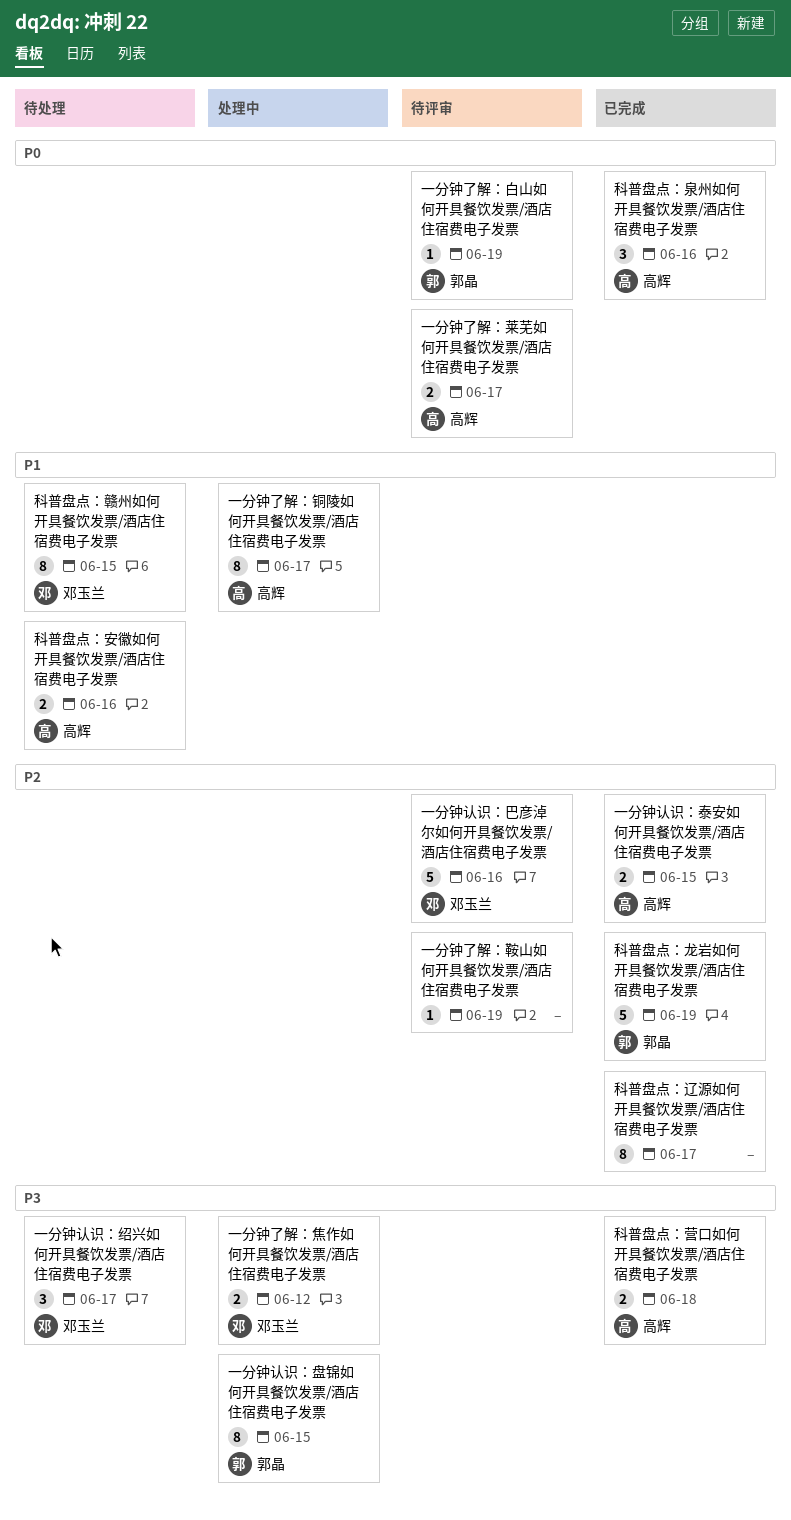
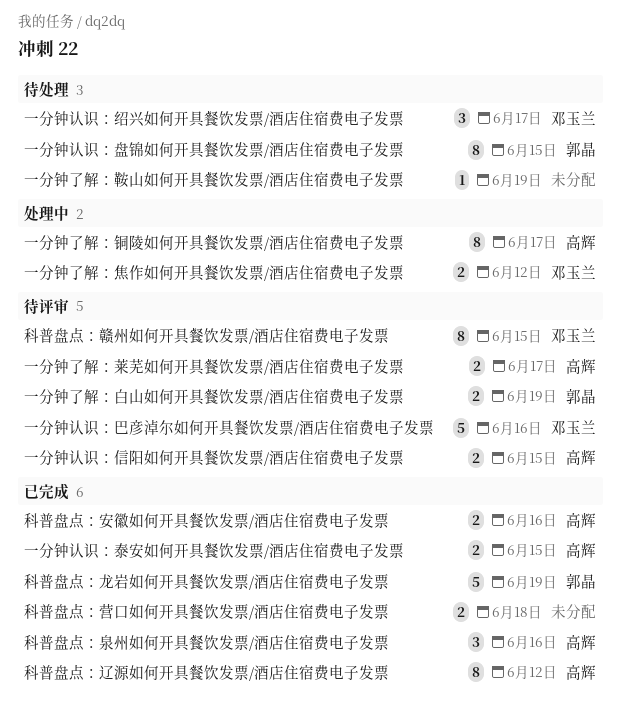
一分钟了解：白山如何开具餐饮发票/酒店住宿费电子发票, estimate: 1 -> 2
一分钟了解：鞍山如何开具餐饮发票/酒店住宿费电子发票, status: 待评审 -> 待处理
一分钟认识：信阳如何开具餐饮发票/酒店住宿费电子发票: none -> present
一分钟认识：盘锦如何开具餐饮发票/酒店住宿费电子发票, status: 处理中 -> 待处理
科普盘点：安徽如何开具餐饮发票/酒店住宿费电子发票, status: 待处理 -> 已完成
科普盘点：营口如何开具餐饮发票/酒店住宿费电子发票, owner: 高辉 -> none
科普盘点：赣州如何开具餐饮发票/酒店住宿费电子发票, status: 待处理 -> 待评审
科普盘点：辽源如何开具餐饮发票/酒店住宿费电子发票, owner: none -> 高辉
科普盘点：辽源如何开具餐饮发票/酒店住宿费电子发票, due: Jun 17 -> Jun 12

